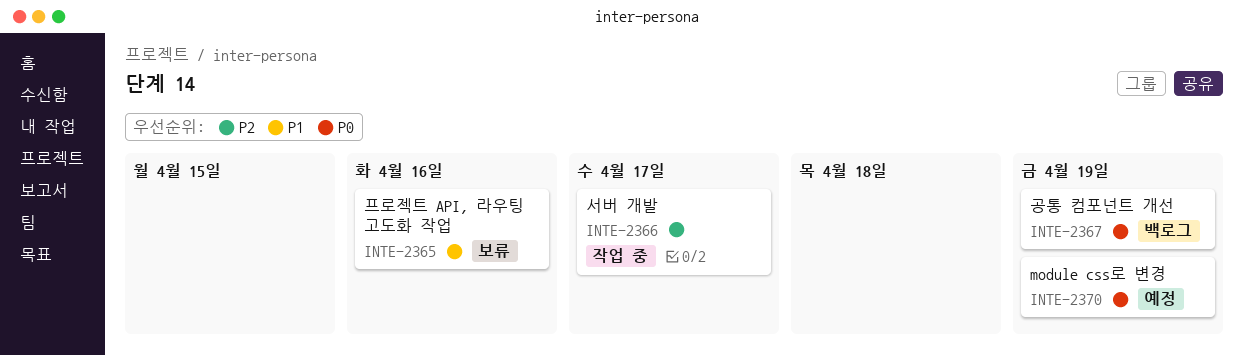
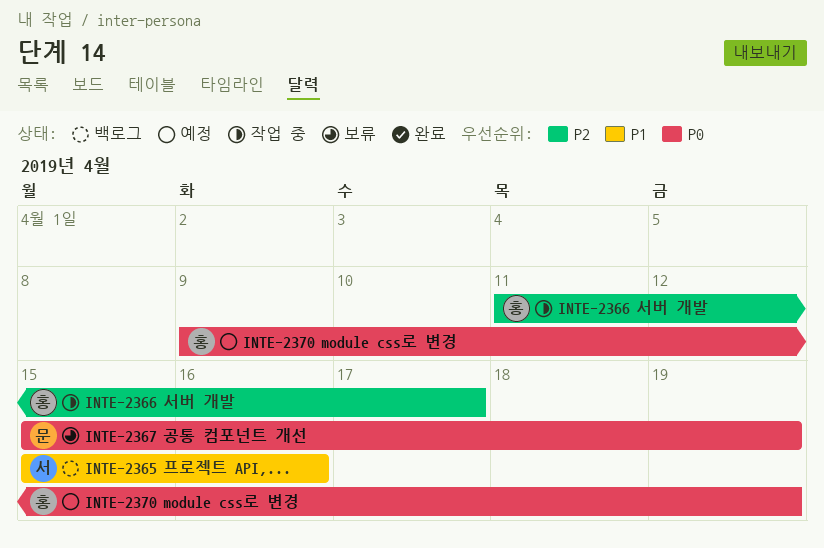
INTE-2365, status: 보류 -> 백로그
INTE-2367, status: 백로그 -> 보류

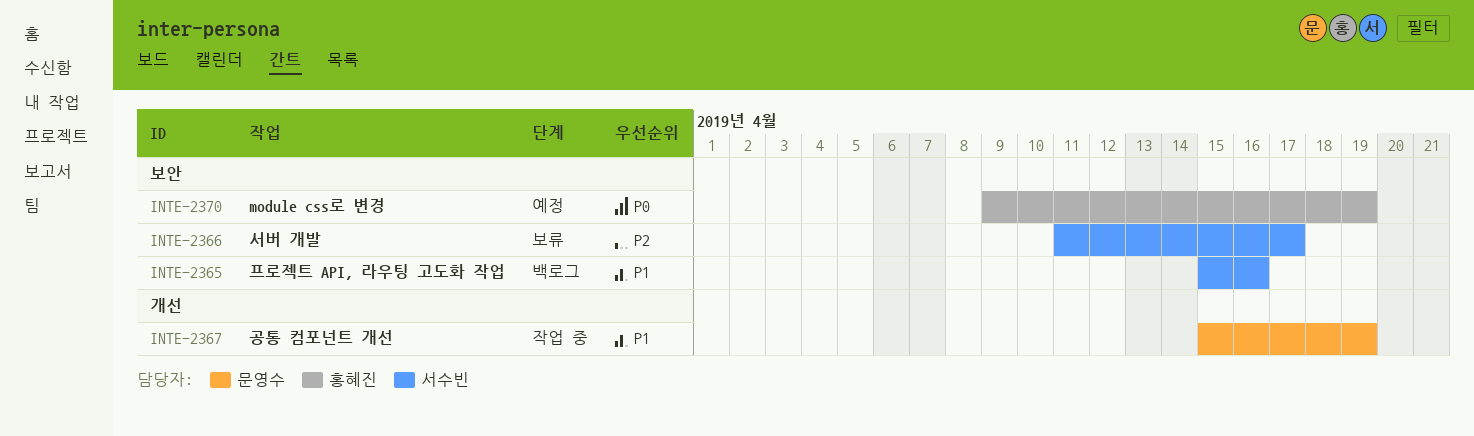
INTE-2366, status: 작업 중 -> 보류
INTE-2366, owner: 홍혜진 -> 서수빈
INTE-2367, status: 보류 -> 작업 중
INTE-2367, priority: P0 -> P1

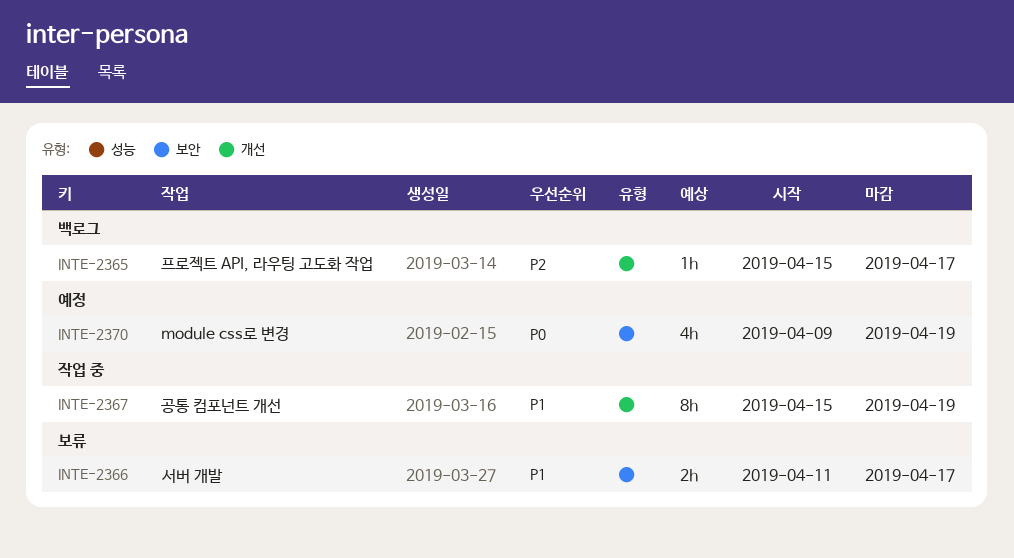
INTE-2365, priority: P1 -> P2
INTE-2365, label: 보안 -> 개선
INTE-2365, due: Apr 16 -> Apr 17
INTE-2366, priority: P2 -> P1

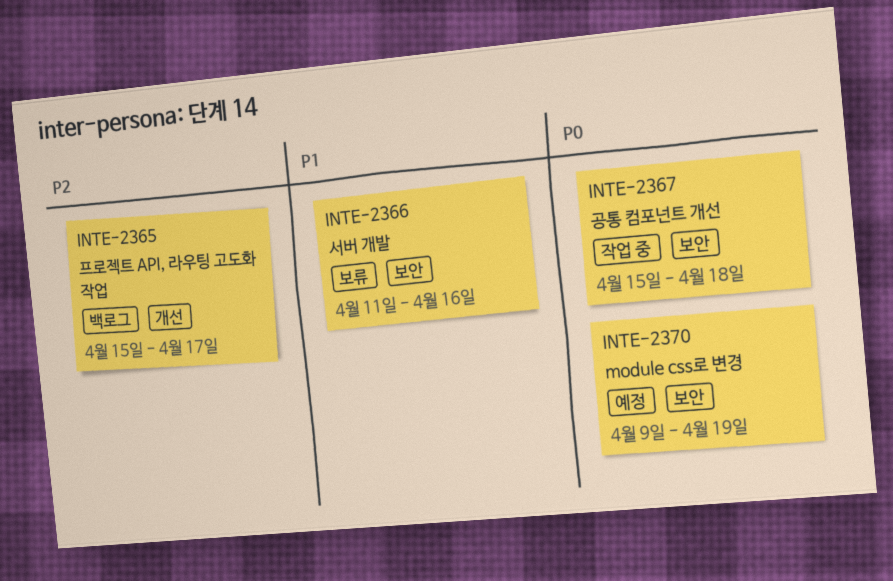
INTE-2366, due: Apr 17 -> Apr 16
INTE-2367, priority: P1 -> P0
INTE-2367, label: 개선 -> 보안
INTE-2367, due: Apr 19 -> Apr 18

